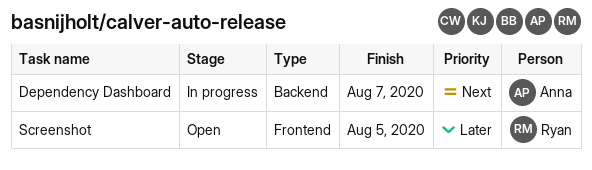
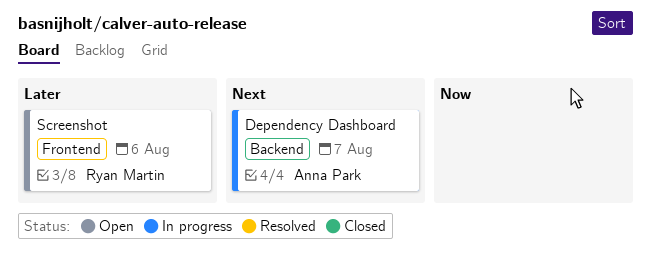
Screenshot, due: Aug 5 -> Aug 6

